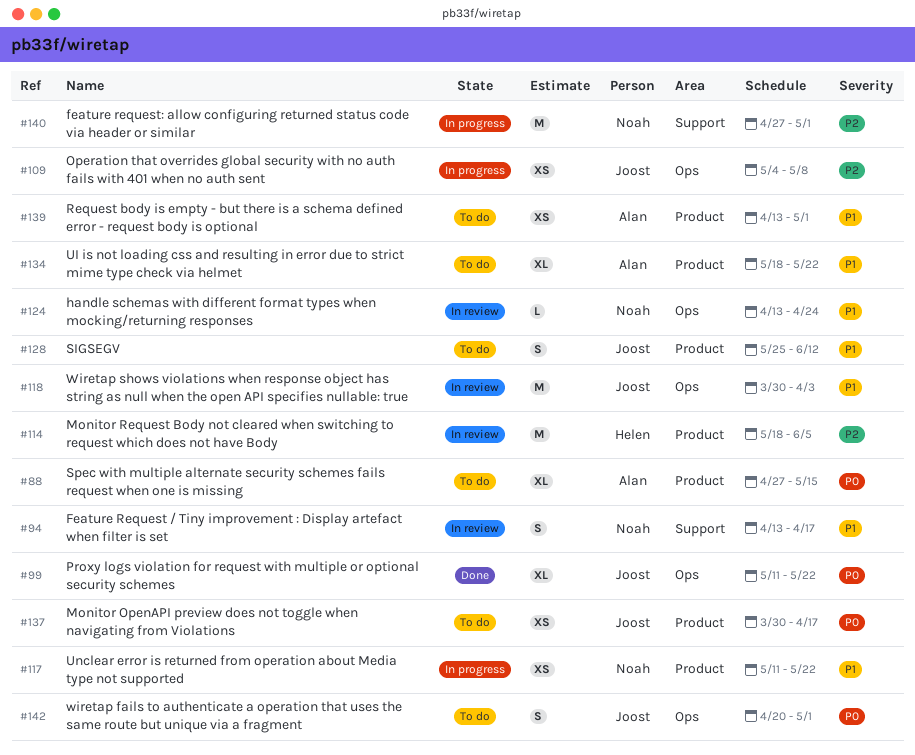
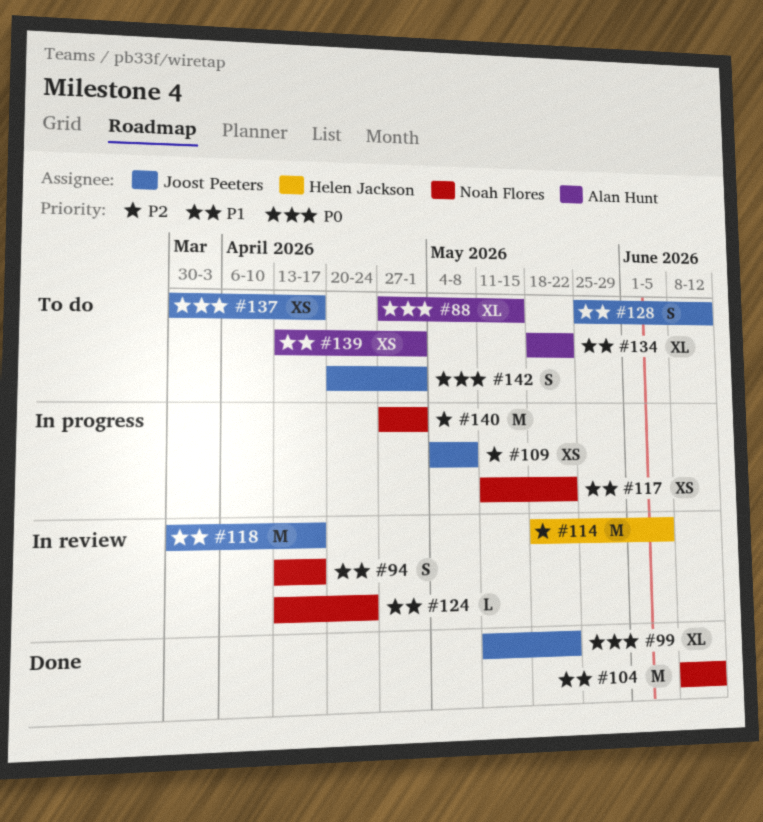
#104: none -> present
#118, due: Apr 3 -> Apr 17

